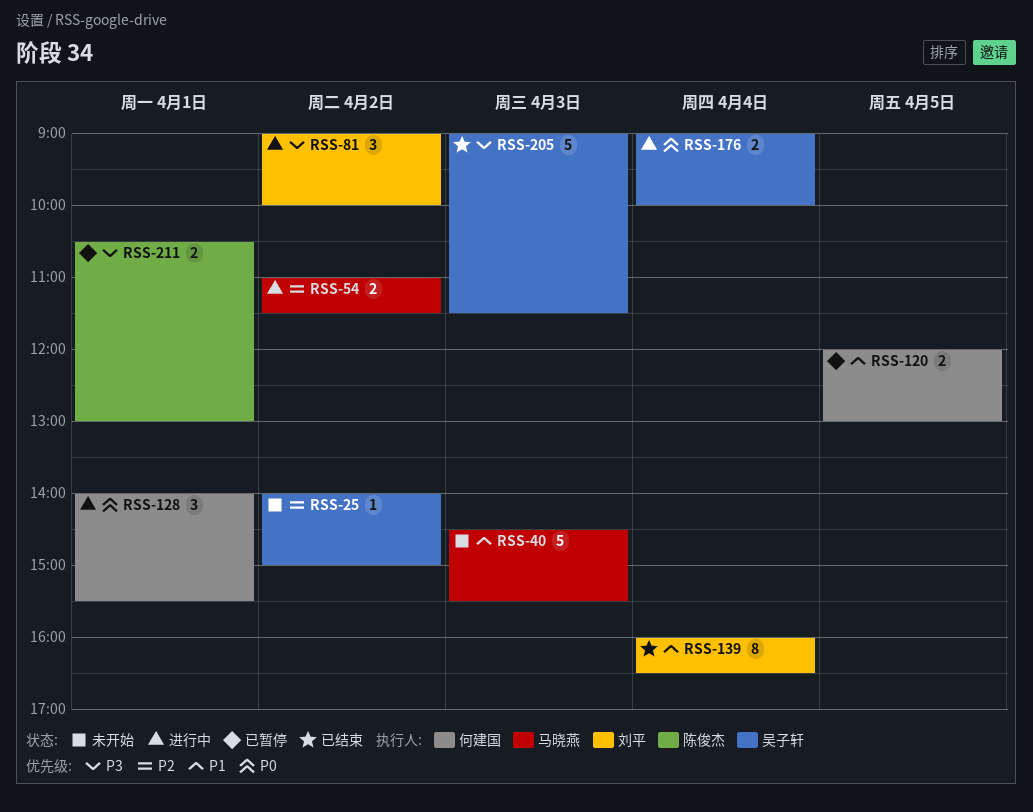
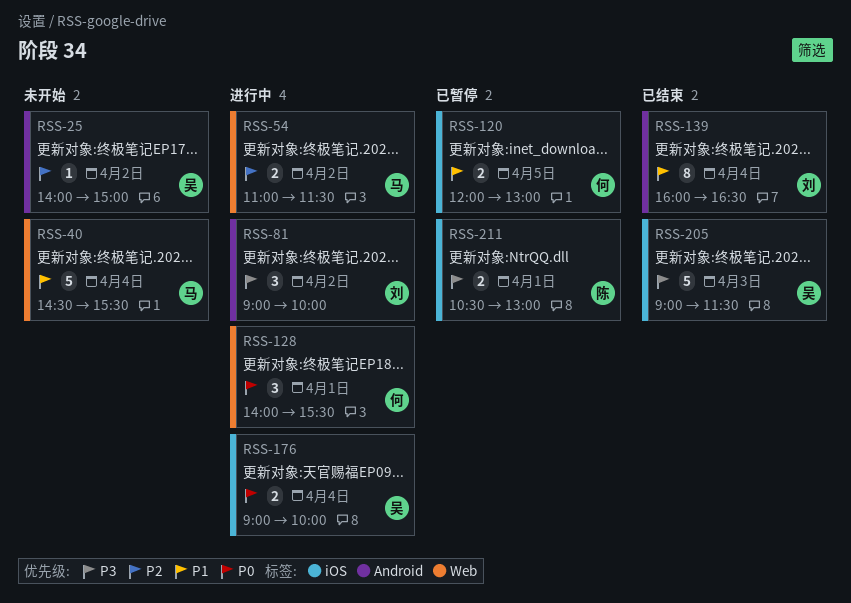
RSS-40, day: Apr 3 -> Apr 4

